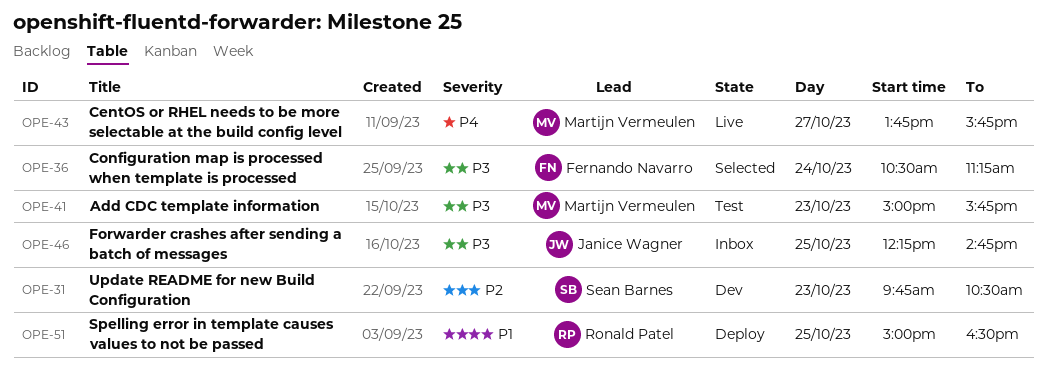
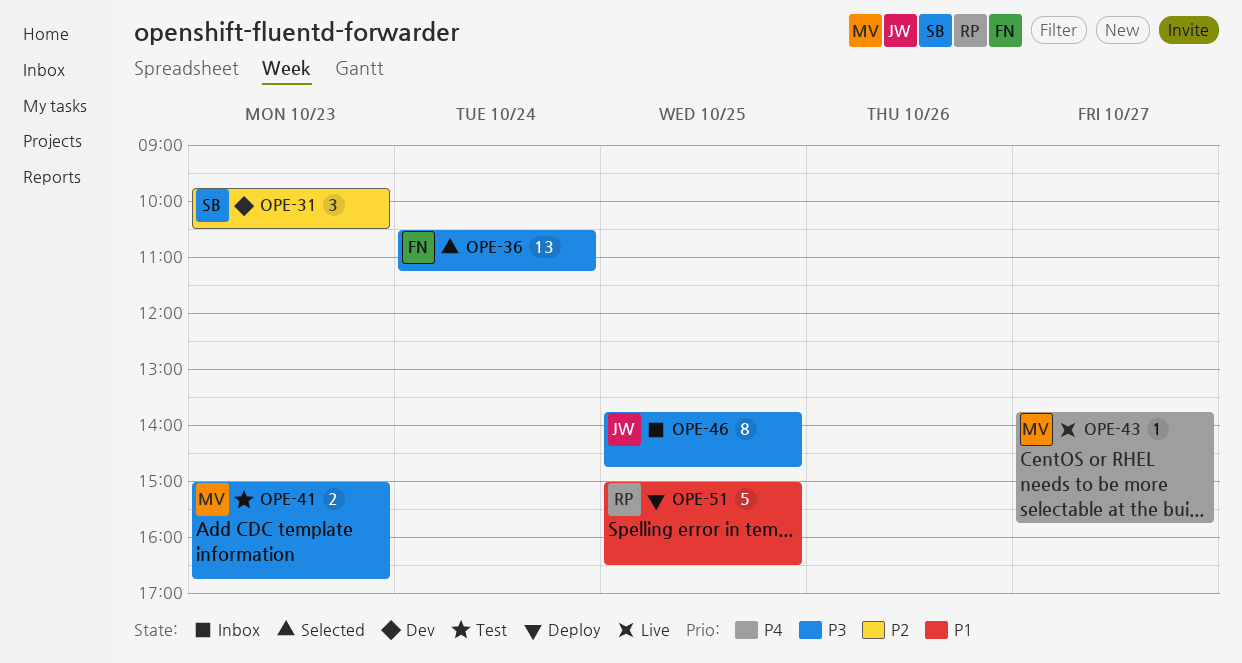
OPE-41, ends: 15:45 -> 16:45
OPE-46, begins: 12:15 -> 13:45

